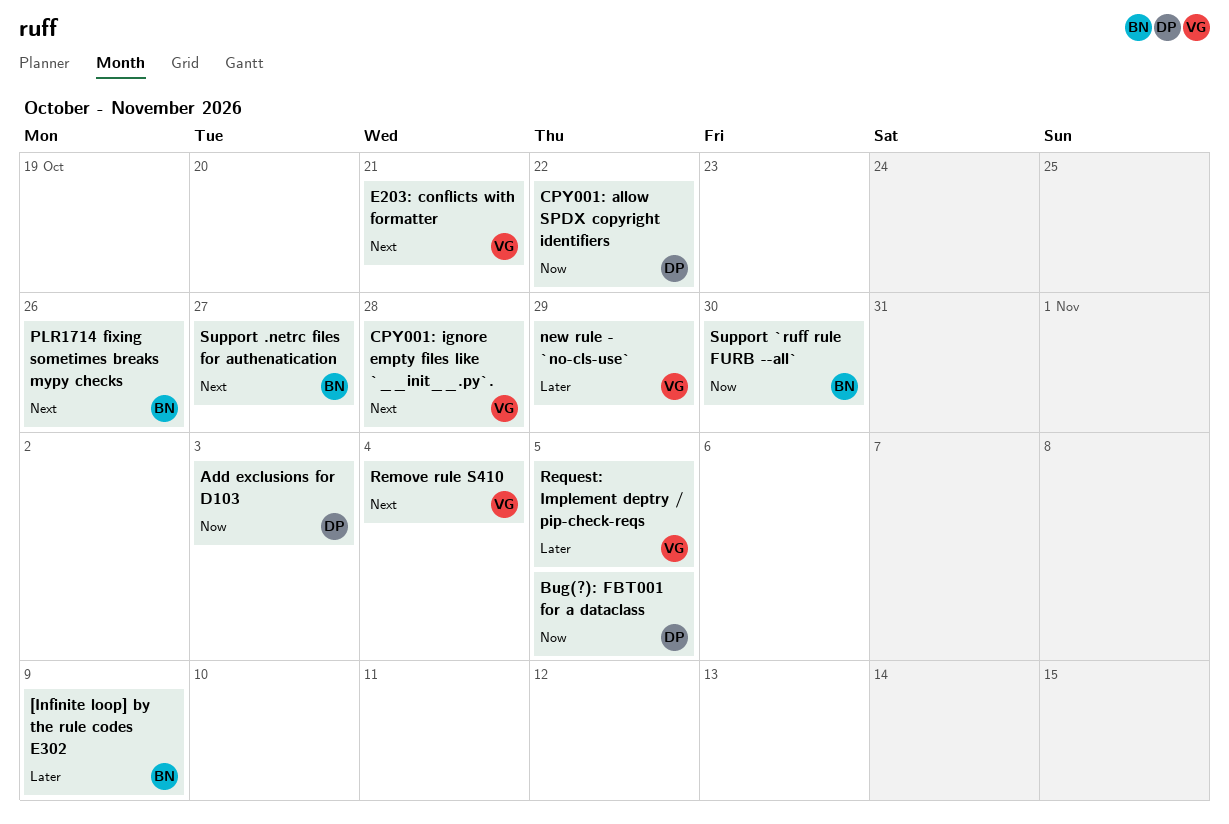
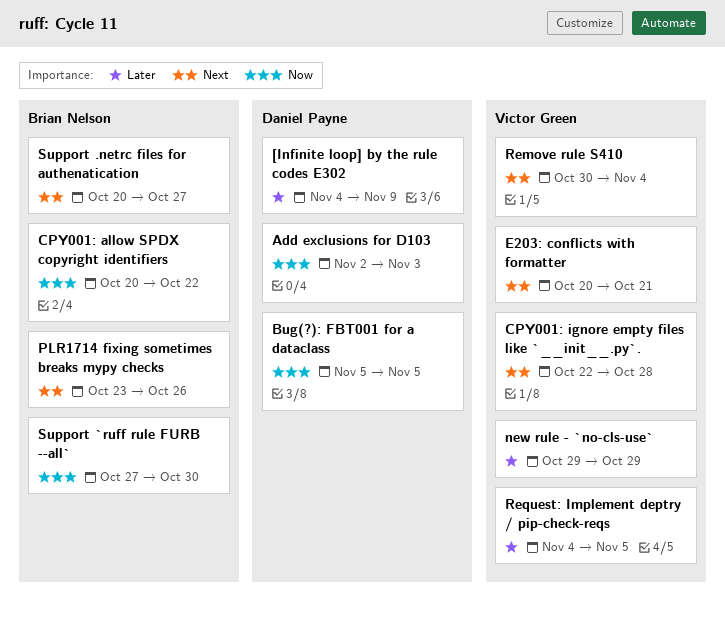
[Infinite loop] by the rule codes E302, owner: Brian Nelson -> Daniel Payne
CPY001: allow SPDX copyright identifiers, owner: Daniel Payne -> Brian Nelson

